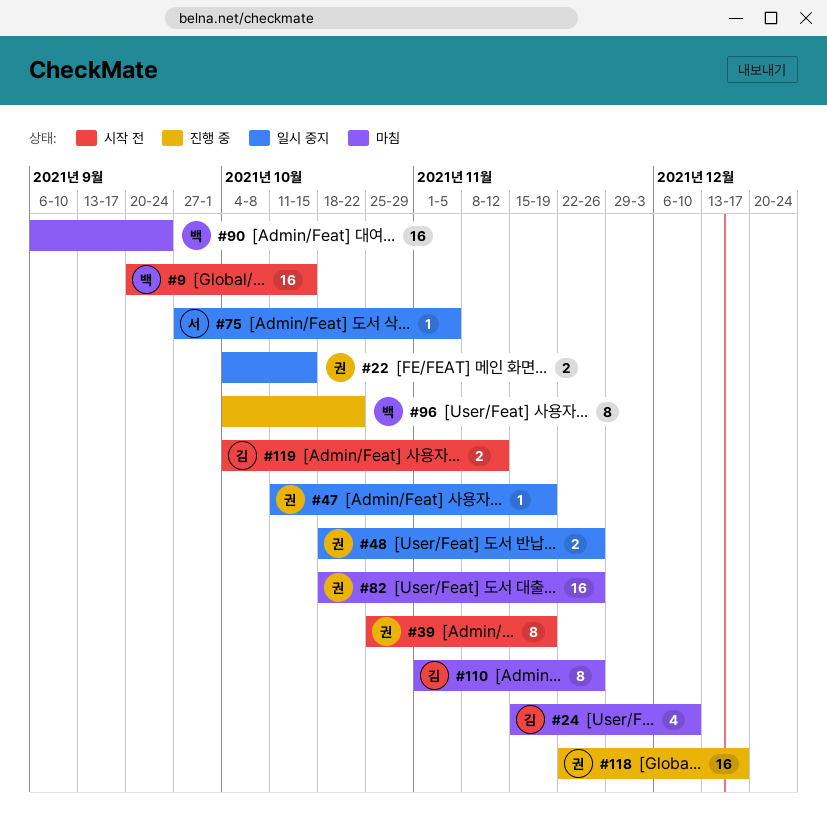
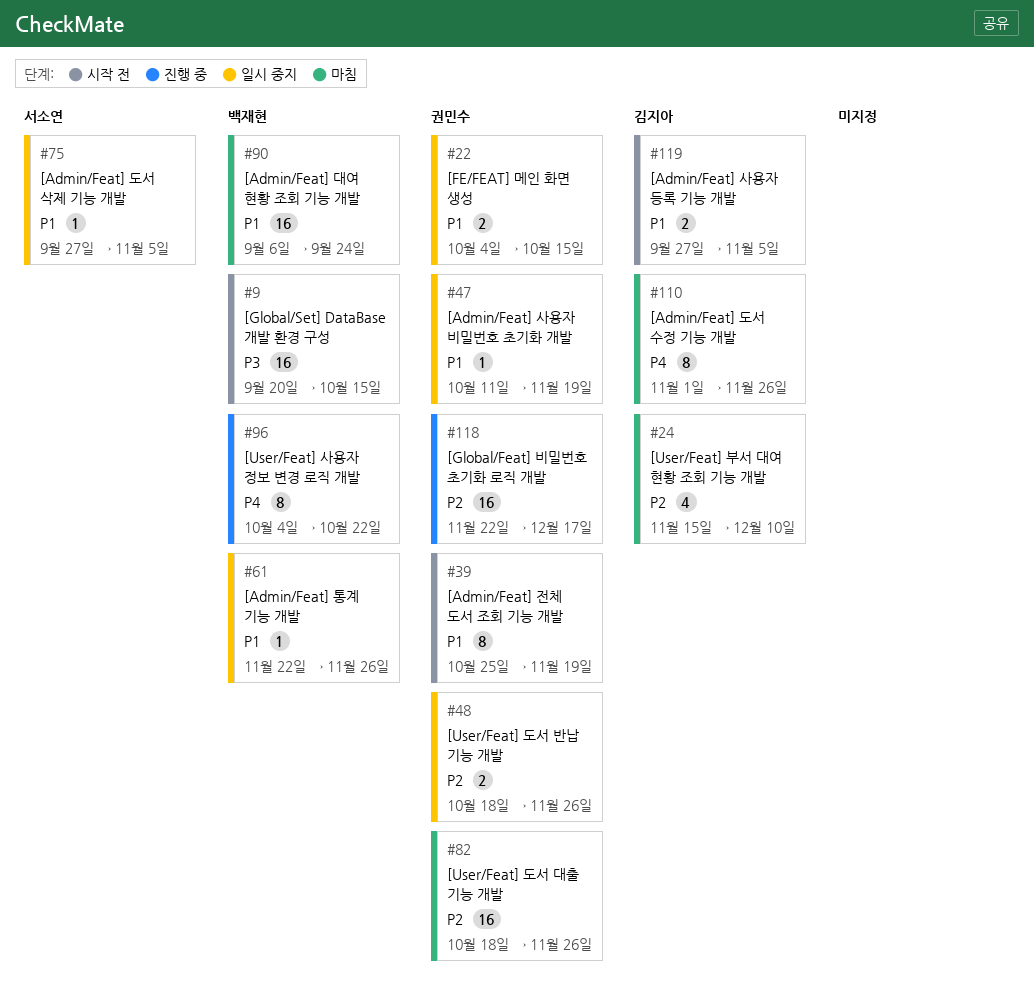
#61: none -> present
#119, start: Oct 4 -> Sep 27
#119, due: Nov 12 -> Nov 5

